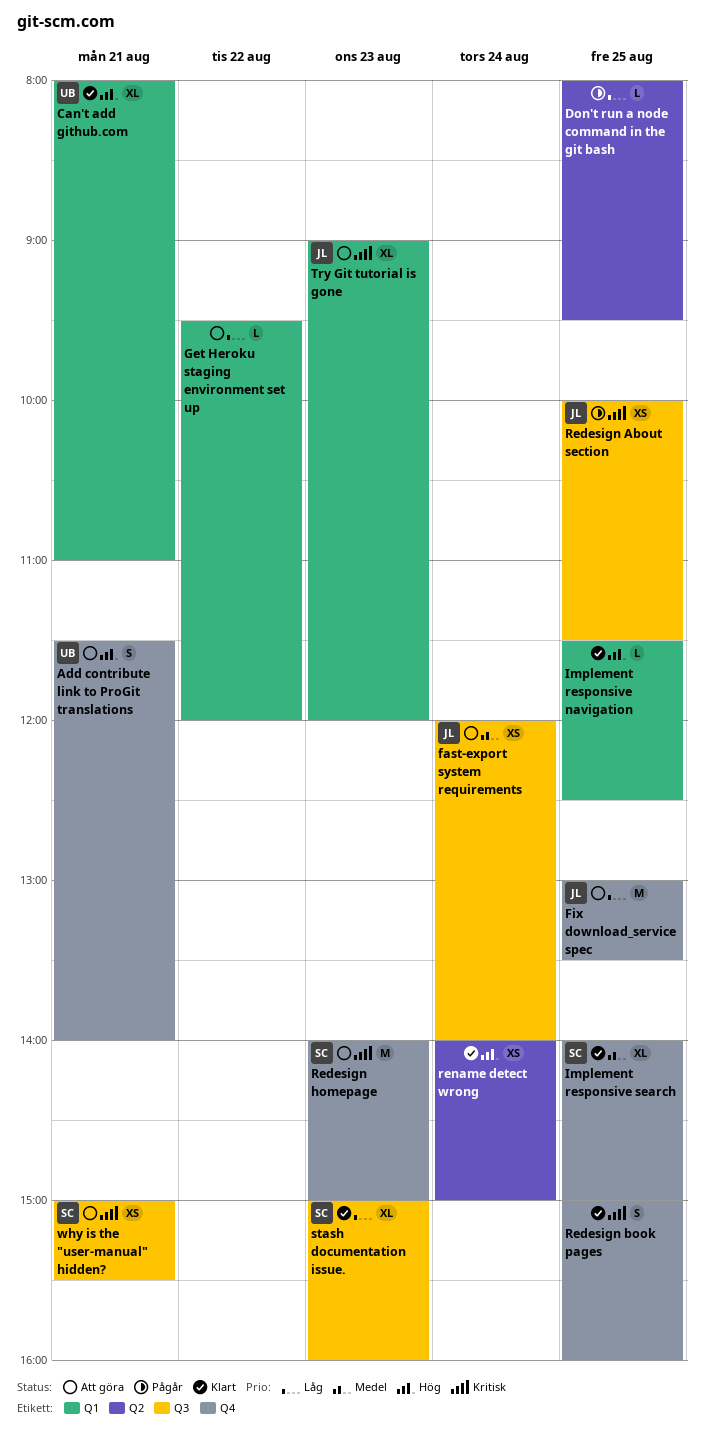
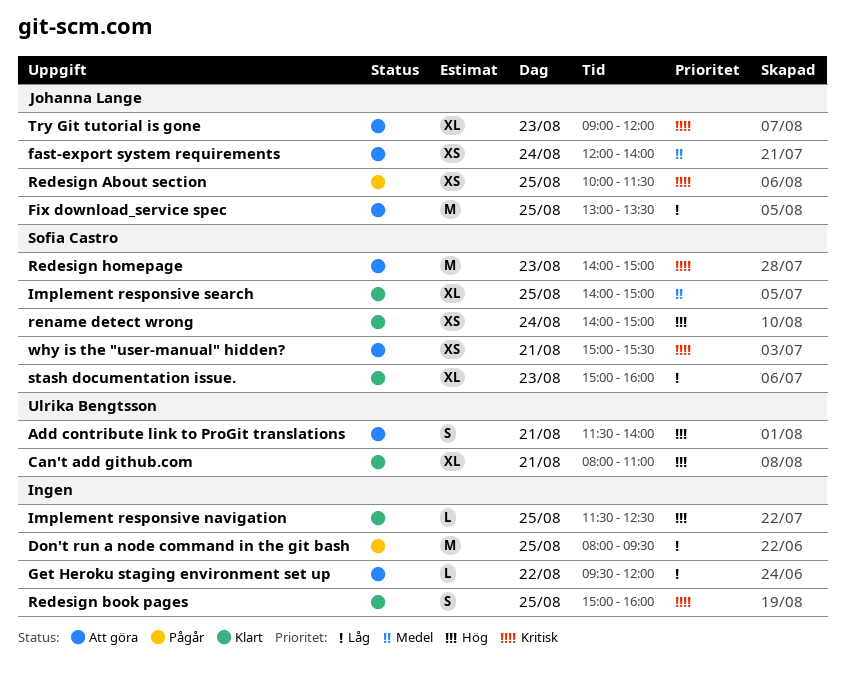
Don't run a node command in the git bash, estimate: L -> M
rename detect wrong, owner: none -> Sofia Castro

